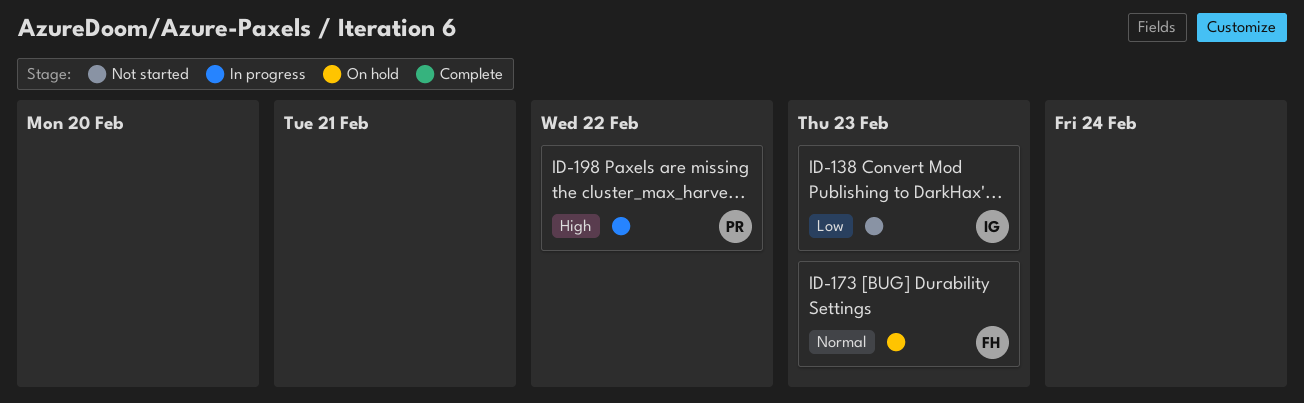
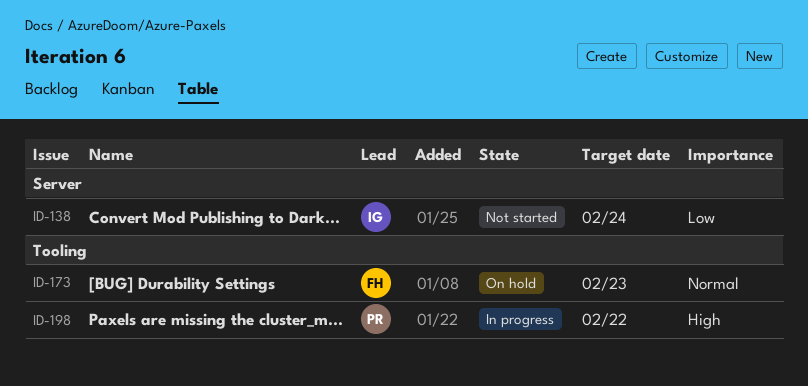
ID-138, due: Feb 23 -> Feb 24

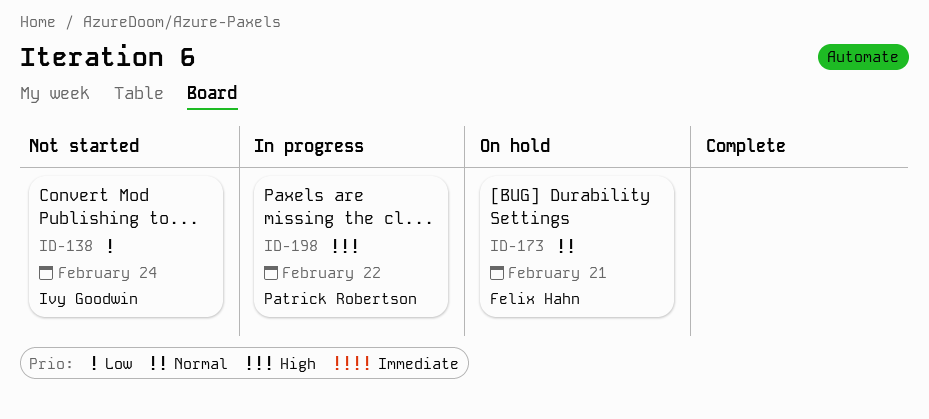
ID-173, due: Feb 23 -> Feb 21

